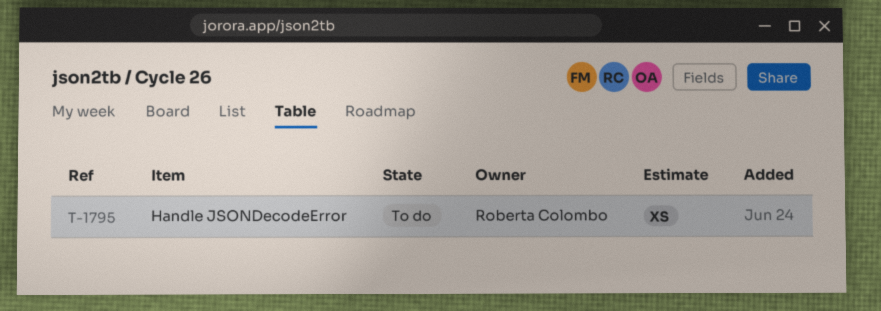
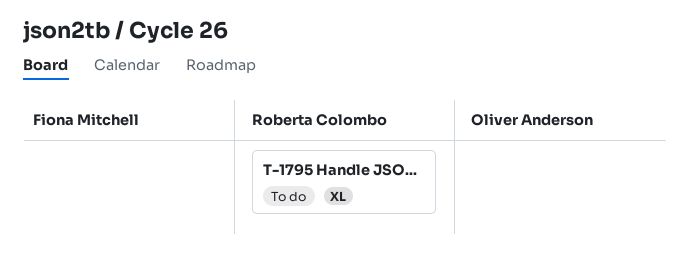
T-1795, estimate: XS -> XL

